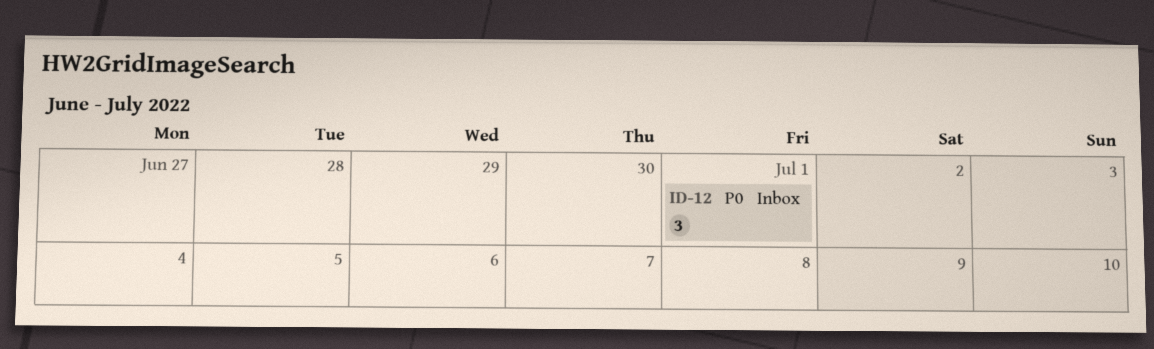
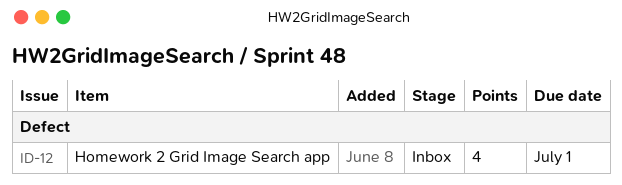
ID-12, estimate: 3 -> 4

